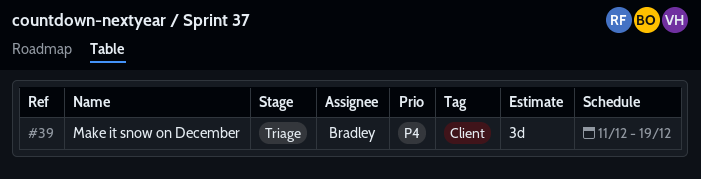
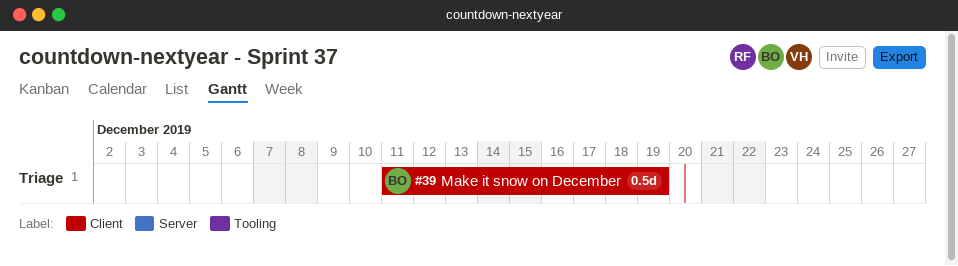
#39, estimate: 3d -> 0.5d

